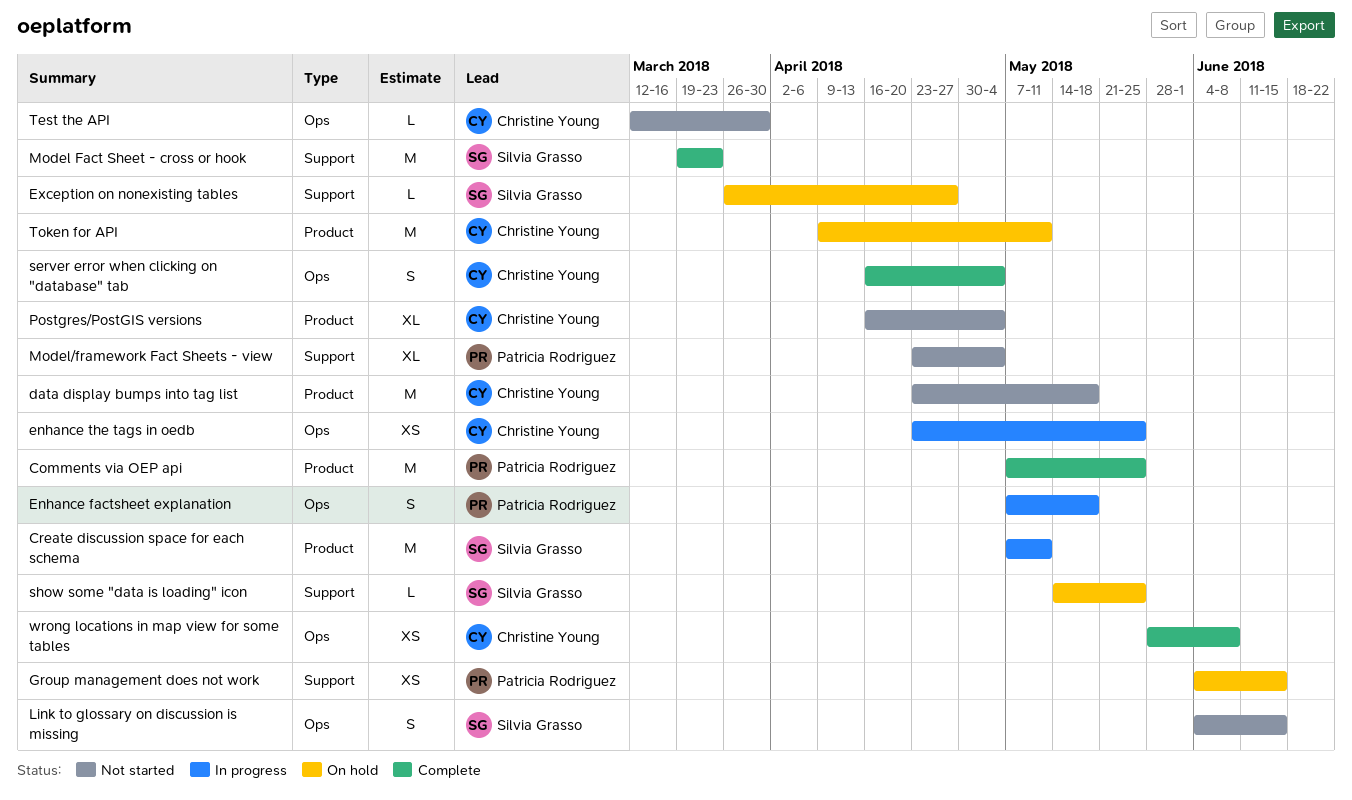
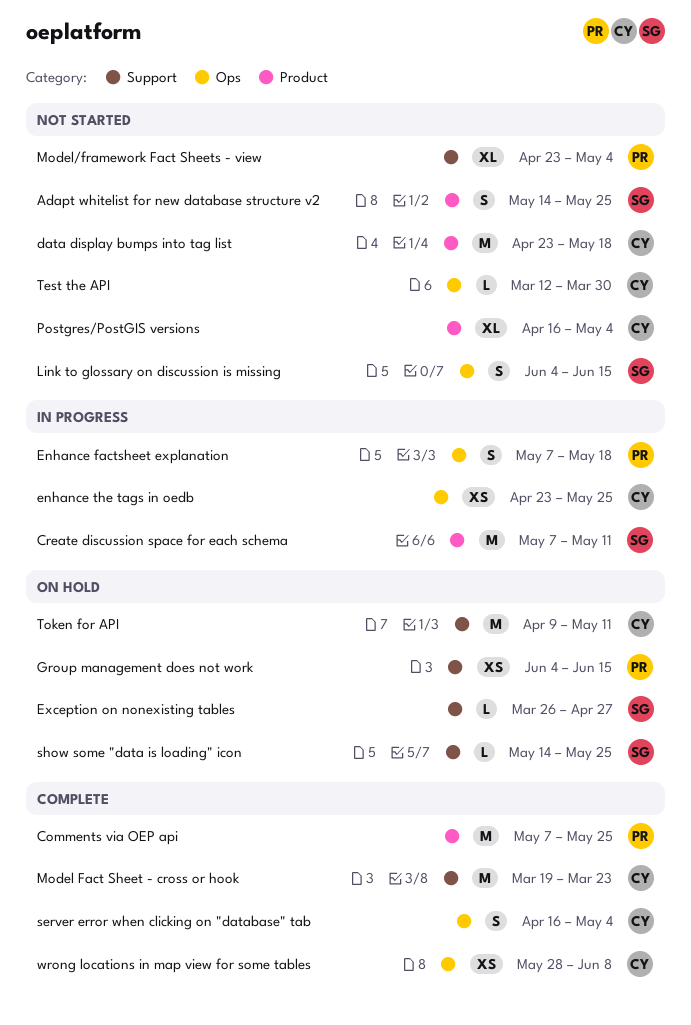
Adapt whitelist for new database structure v2: none -> present
Model Fact Sheet - cross or hook, owner: Silvia Grasso -> Christine Young
Token for API, label: Product -> Support

